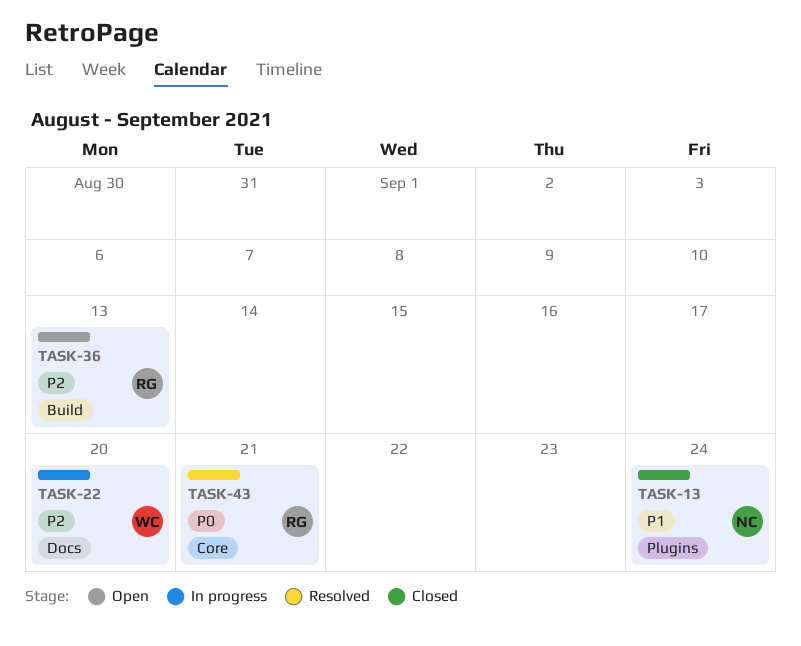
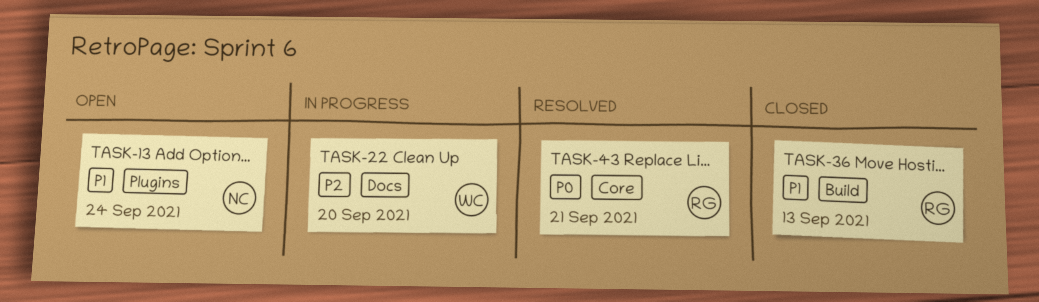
TASK-13, status: Closed -> Open
TASK-36, status: Open -> Closed
TASK-36, priority: P2 -> P1

